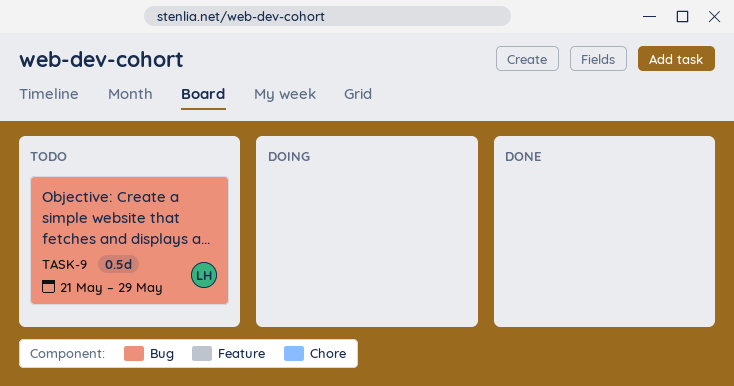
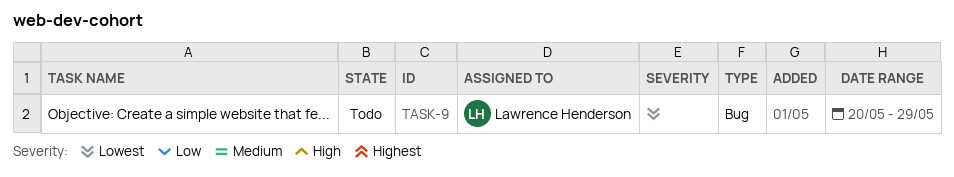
TASK-9, start: May 21 -> May 20

